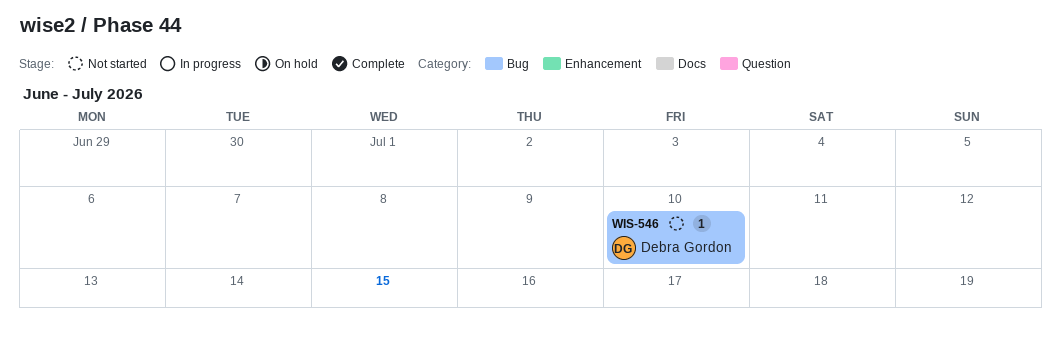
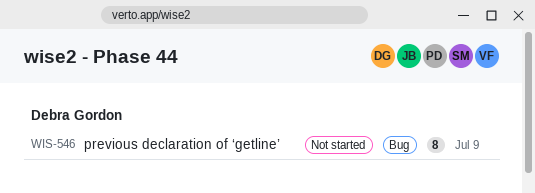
WIS-546, estimate: 1 -> 8
WIS-546, due: Jul 10 -> Jul 9

